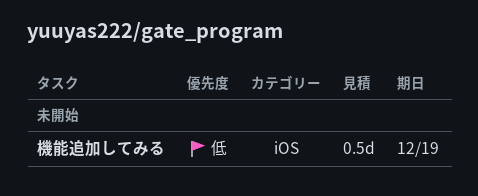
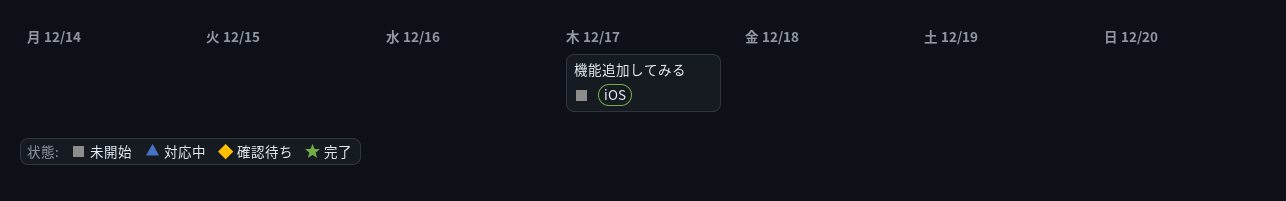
機能追加してみる, due: Dec 19 -> Dec 17

